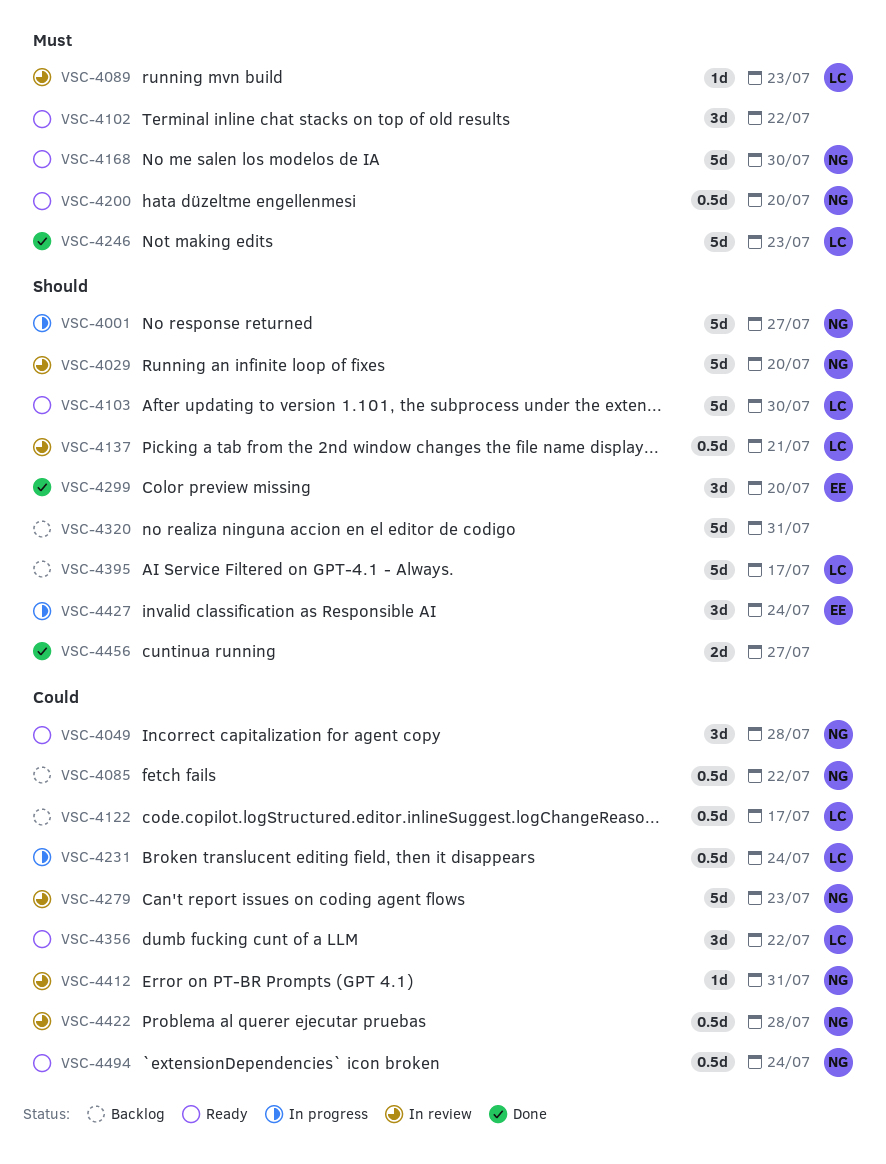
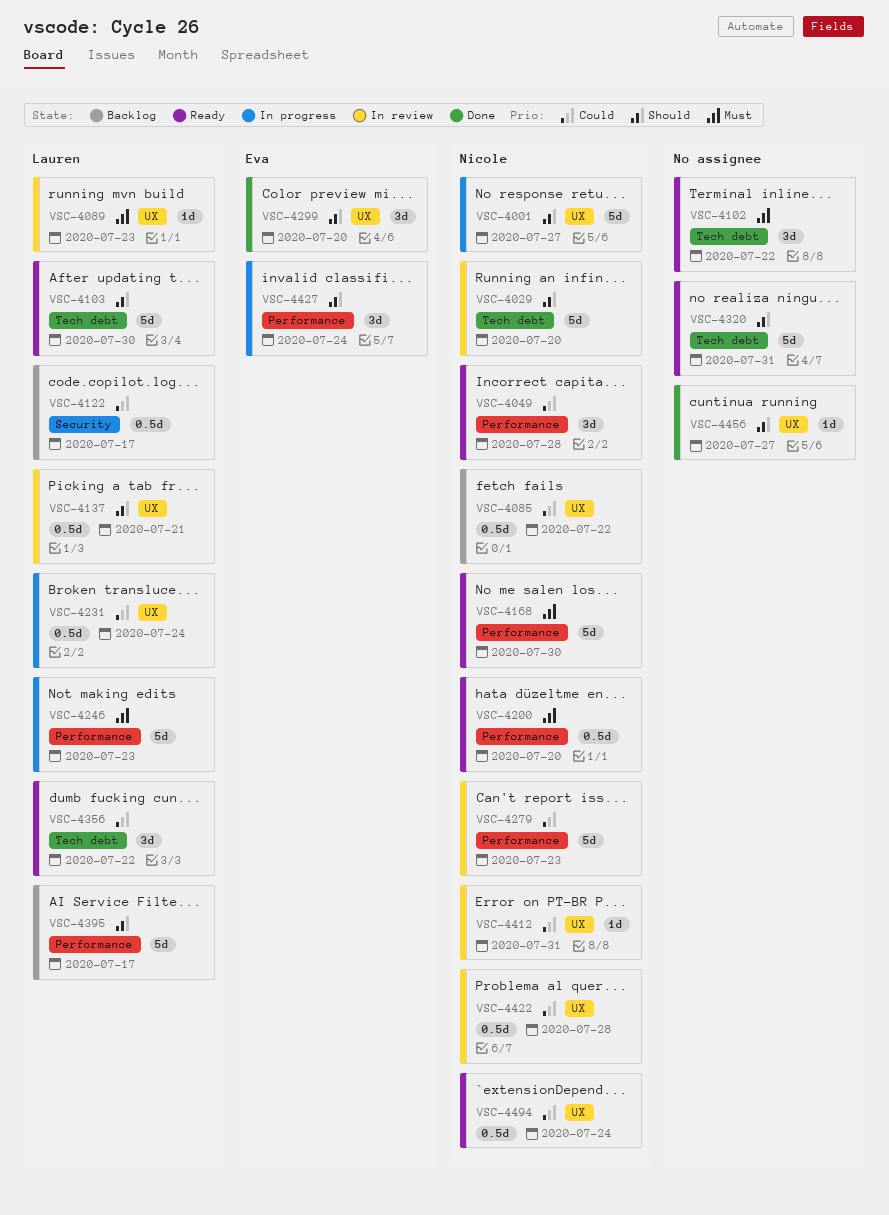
VSC-4246, status: Done -> In progress
VSC-4320, status: Backlog -> Ready
VSC-4456, estimate: 2d -> 1d

